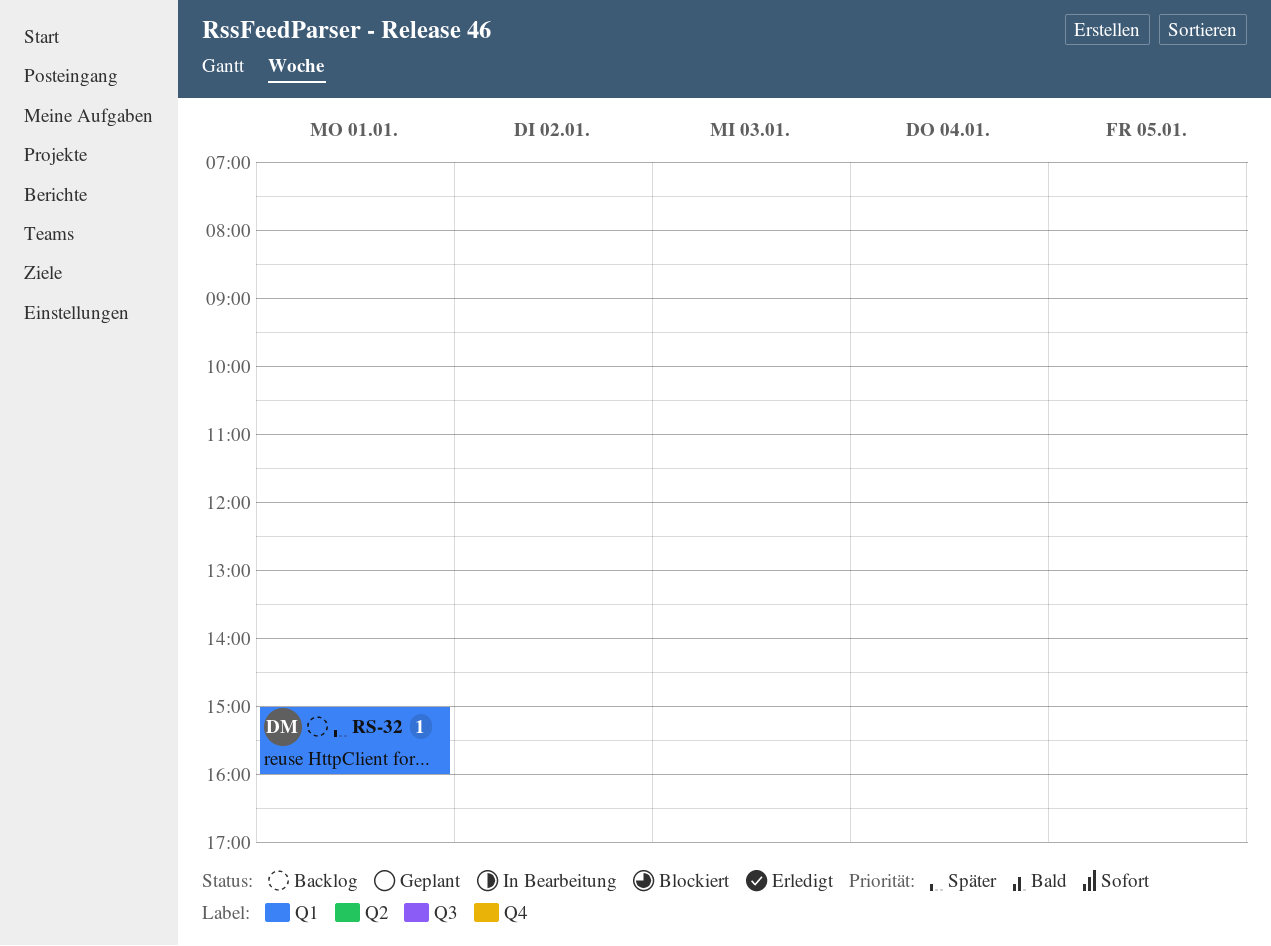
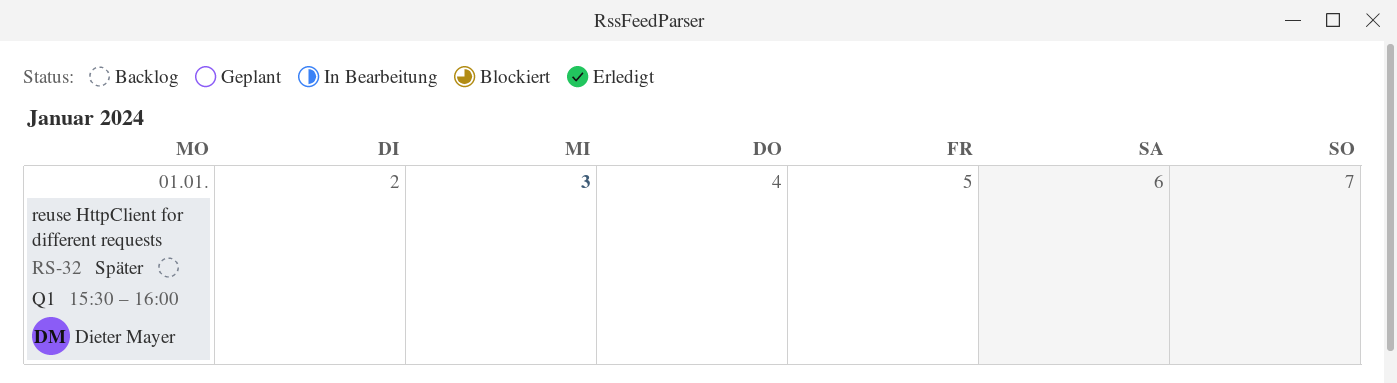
RS-32, begins: 15:00 -> 15:30

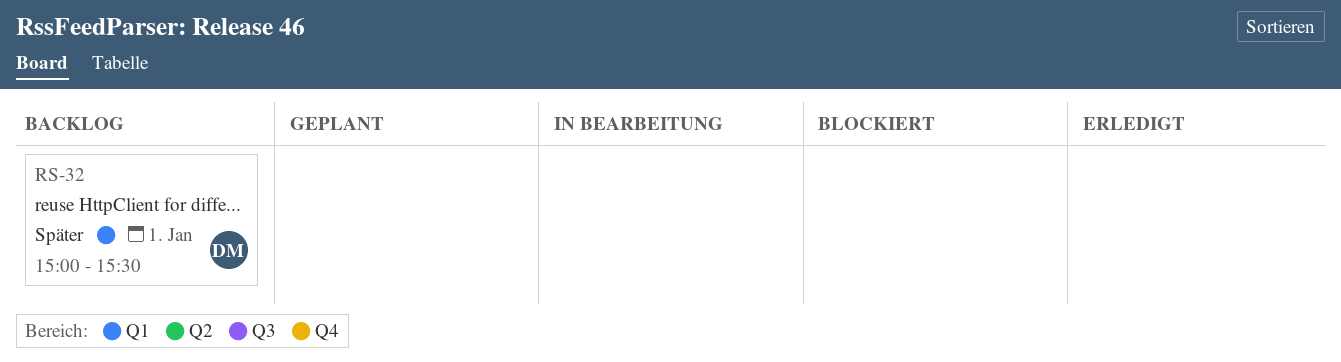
RS-32, begins: 15:30 -> 15:00
RS-32, ends: 16:00 -> 15:30

